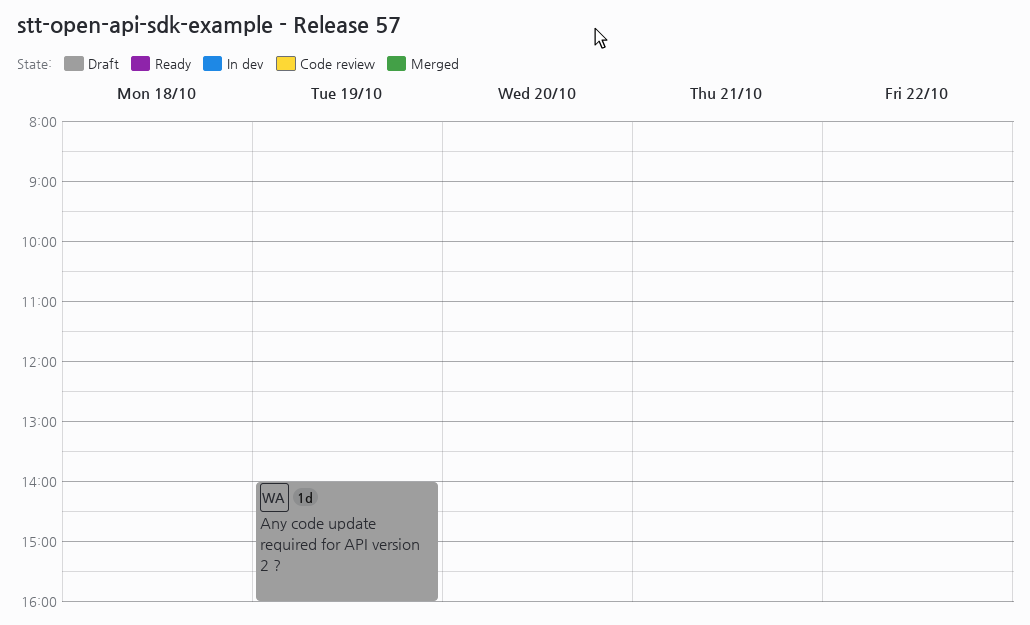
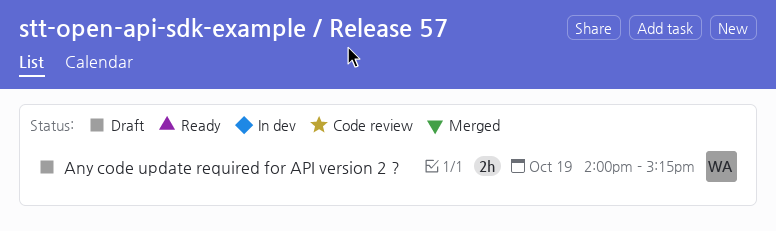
Any code update required for API version 2 ?, estimate: 1d -> 2h
Any code update required for API version 2 ?, ends: 16:00 -> 15:15

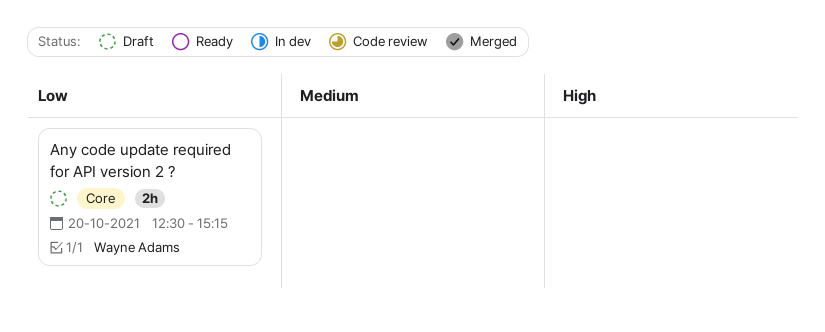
Any code update required for API version 2 ?, day: Oct 19 -> Oct 20
Any code update required for API version 2 ?, begins: 14:00 -> 12:30

